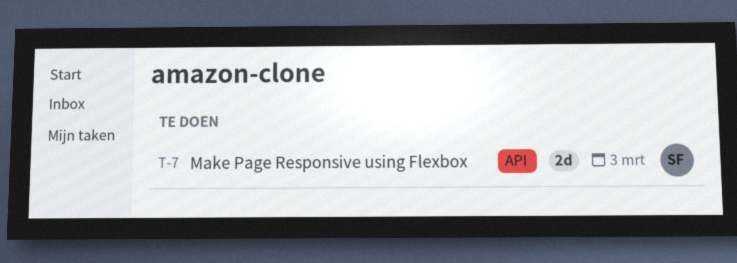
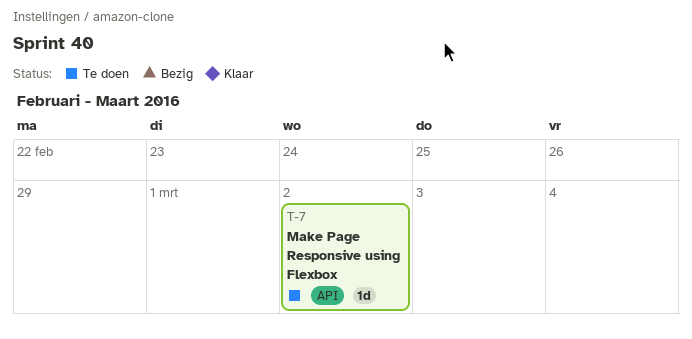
T-7, estimate: 2d -> 1d
T-7, due: Mar 3 -> Mar 2

